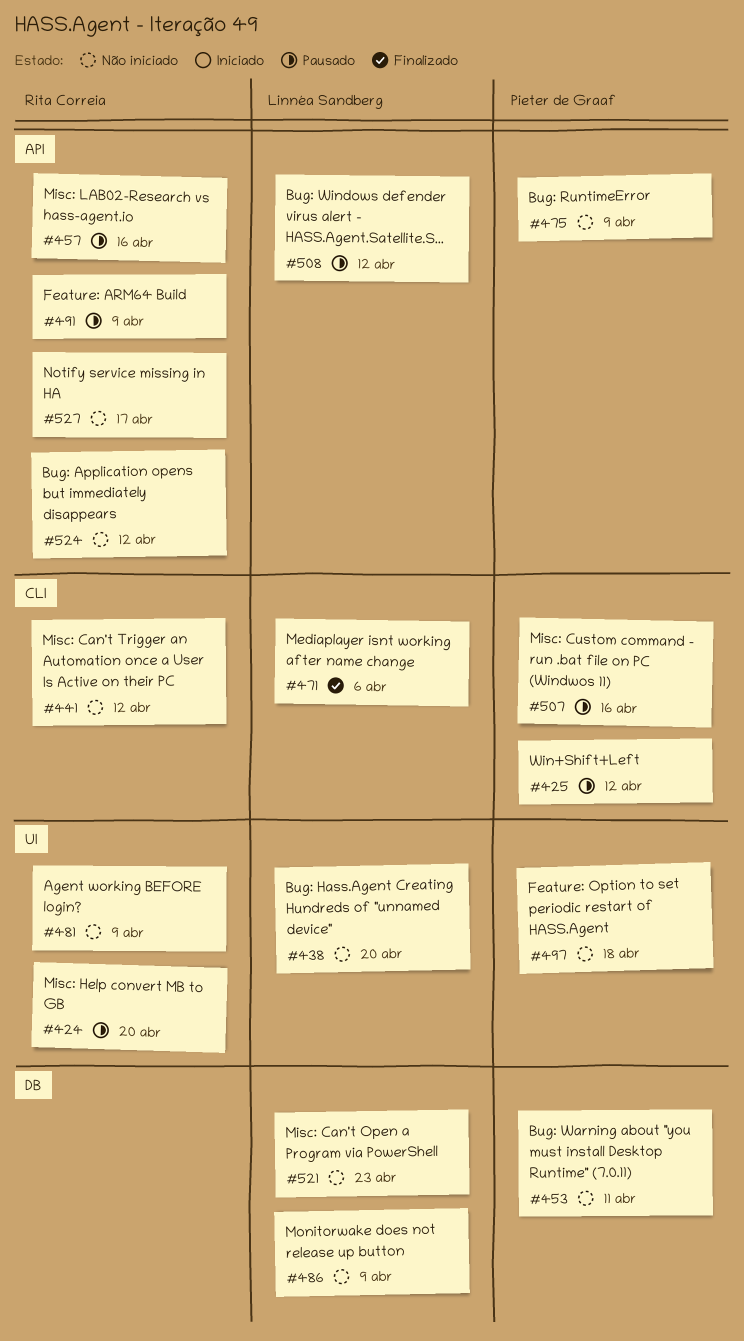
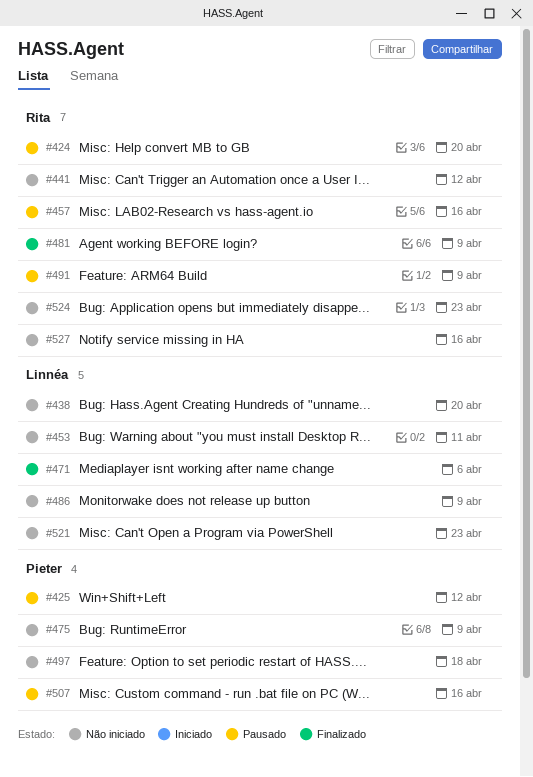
#453, owner: Pieter de Graaf -> Linnéa Sandberg
#481, status: Não iniciado -> Finalizado
#508: present -> none
#524, due: Apr 12 -> Apr 23
#527, due: Apr 17 -> Apr 16

